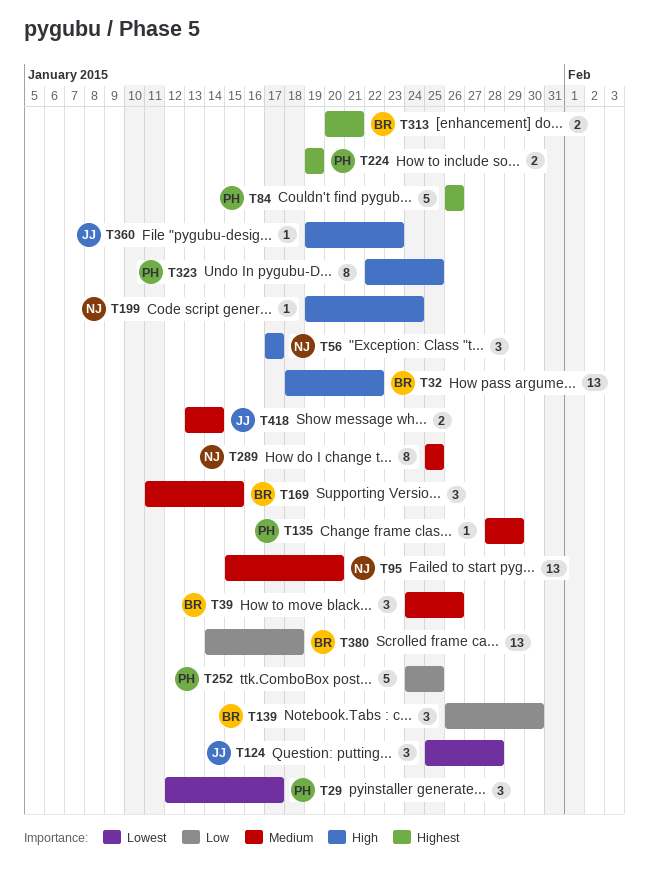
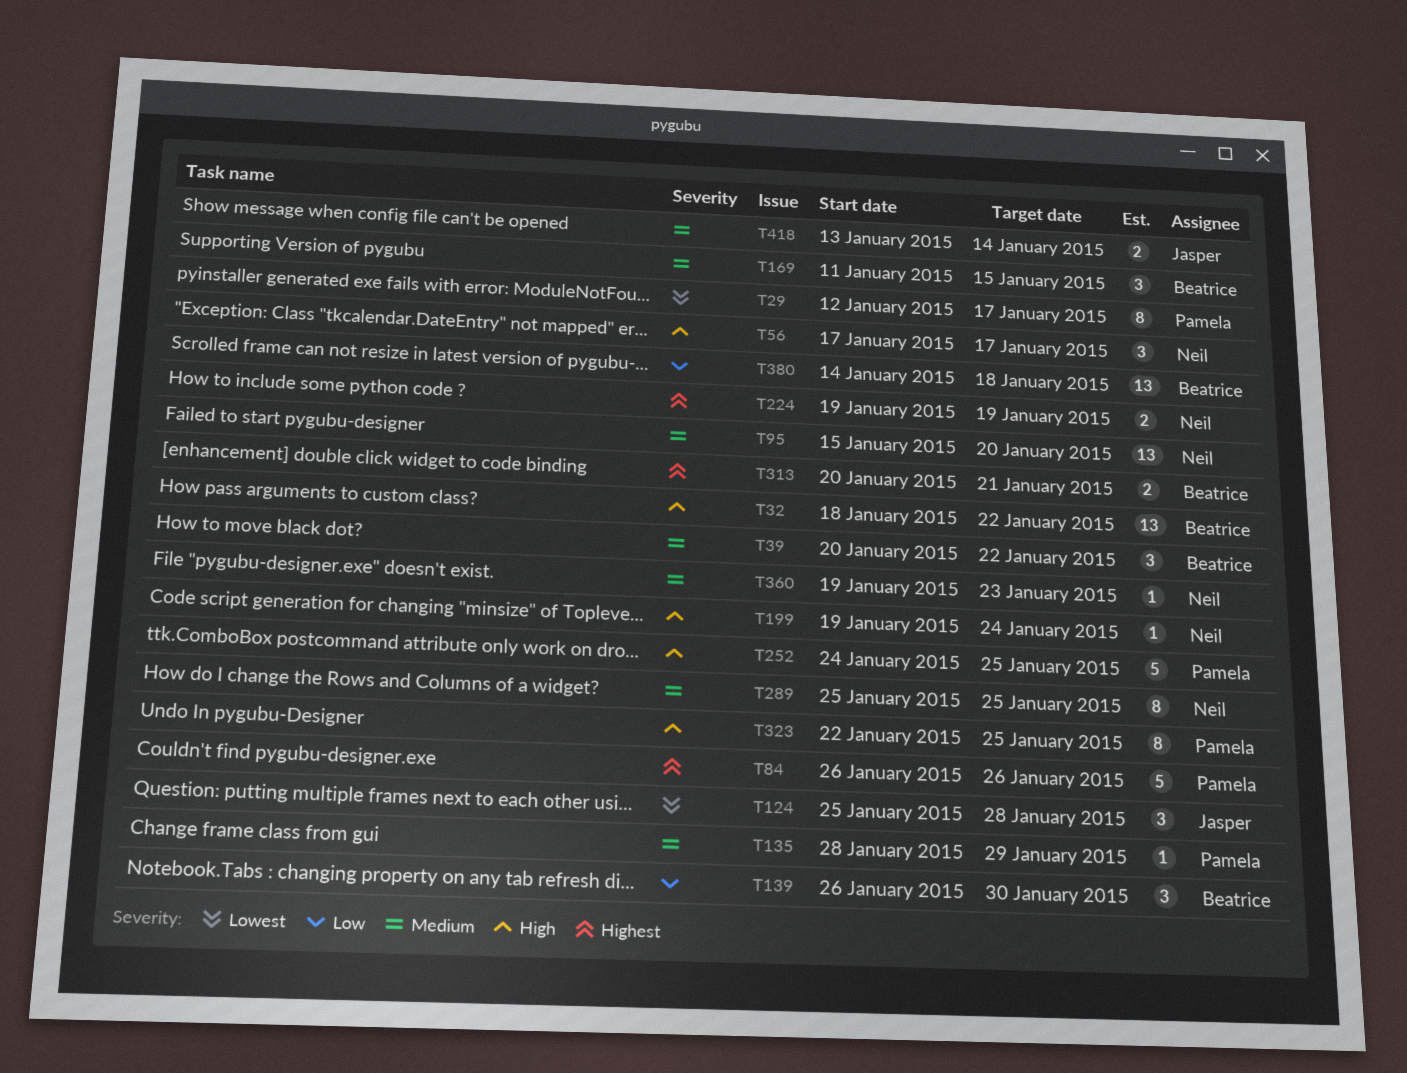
T29, estimate: 3 -> 8
T39, start: Jan 24 -> Jan 20
T39, due: Jan 26 -> Jan 22
T224, owner: Pamela -> Neil
T252, priority: Low -> High
T360, owner: Jasper -> Neil
T360, priority: High -> Medium

